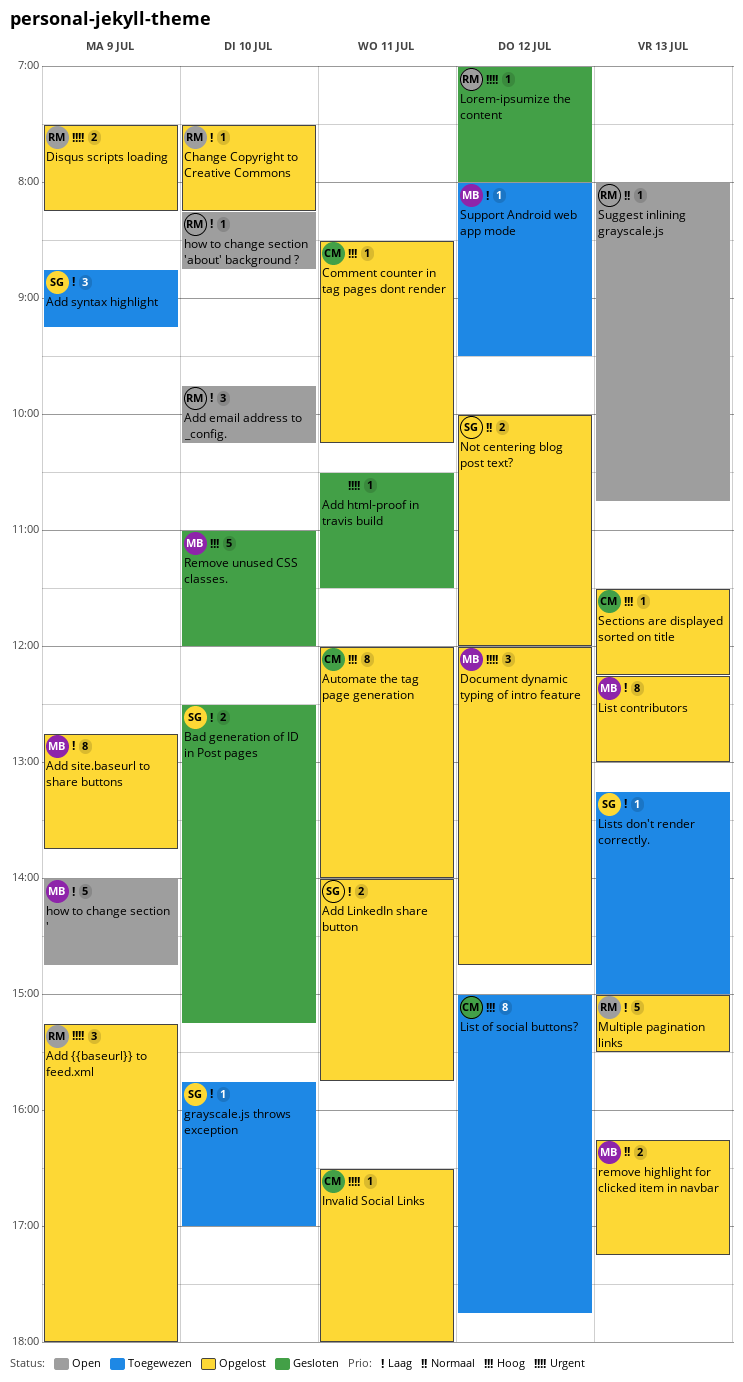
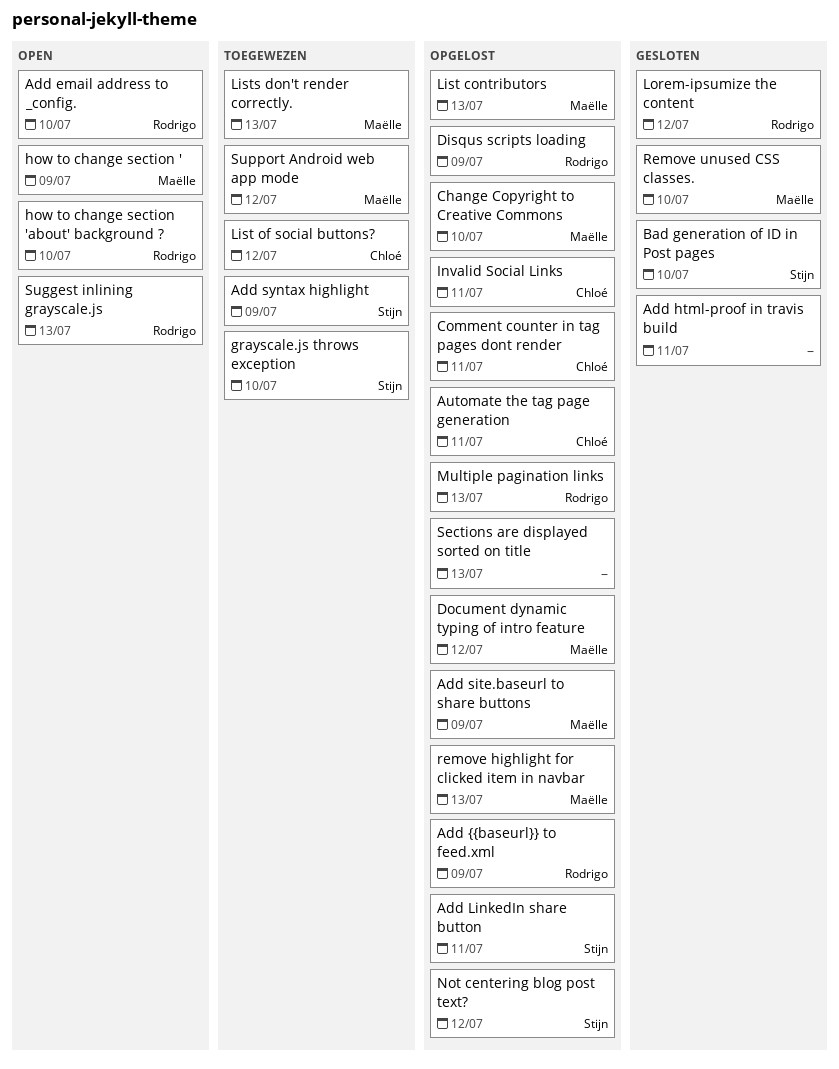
Change Copyright to Creative Commons, owner: Rodrigo -> Maëlle
Lists don't render correctly., owner: Stijn -> Maëlle
Sections are displayed sorted on title, owner: Chloé -> none

